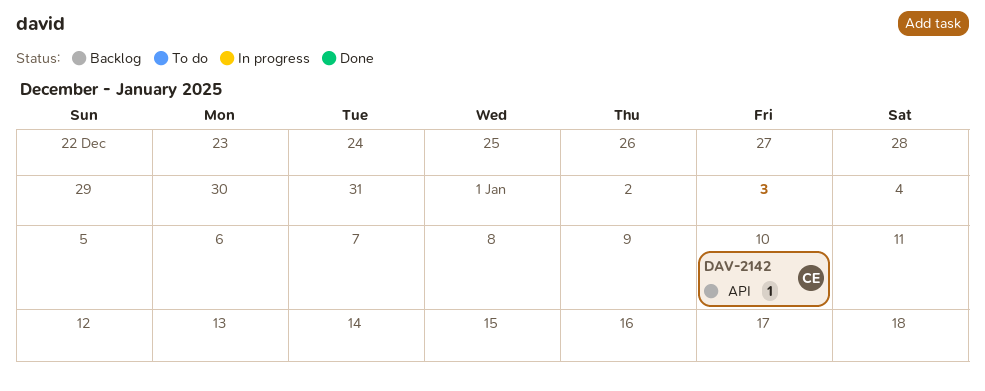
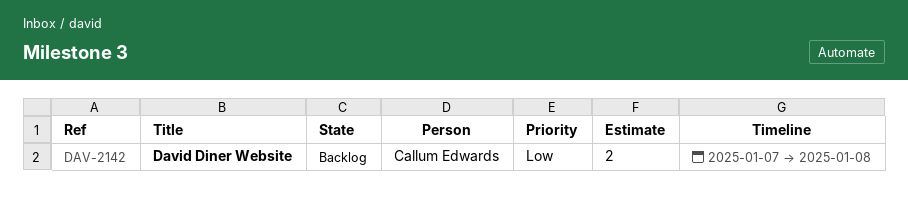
DAV-2142, estimate: 1 -> 2
DAV-2142, due: Jan 10 -> Jan 8

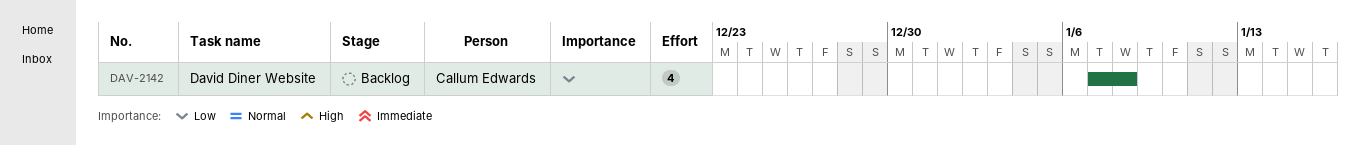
DAV-2142, estimate: 2 -> 4

